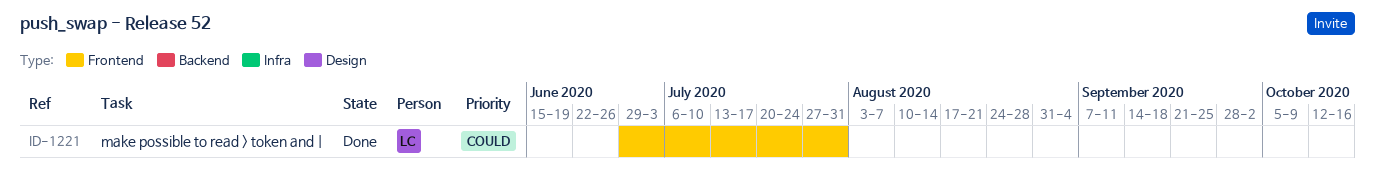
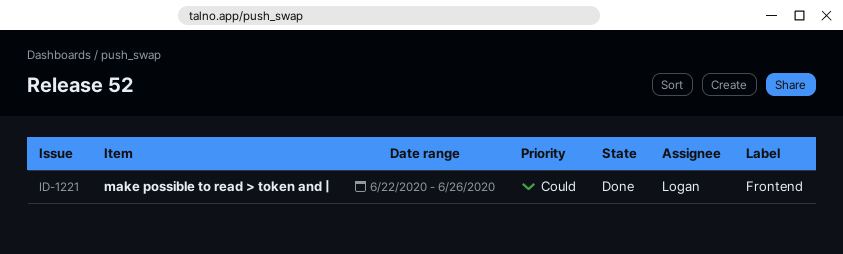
ID-1221, start: Jun 29 -> Jun 22
ID-1221, due: Jul 31 -> Jun 26

